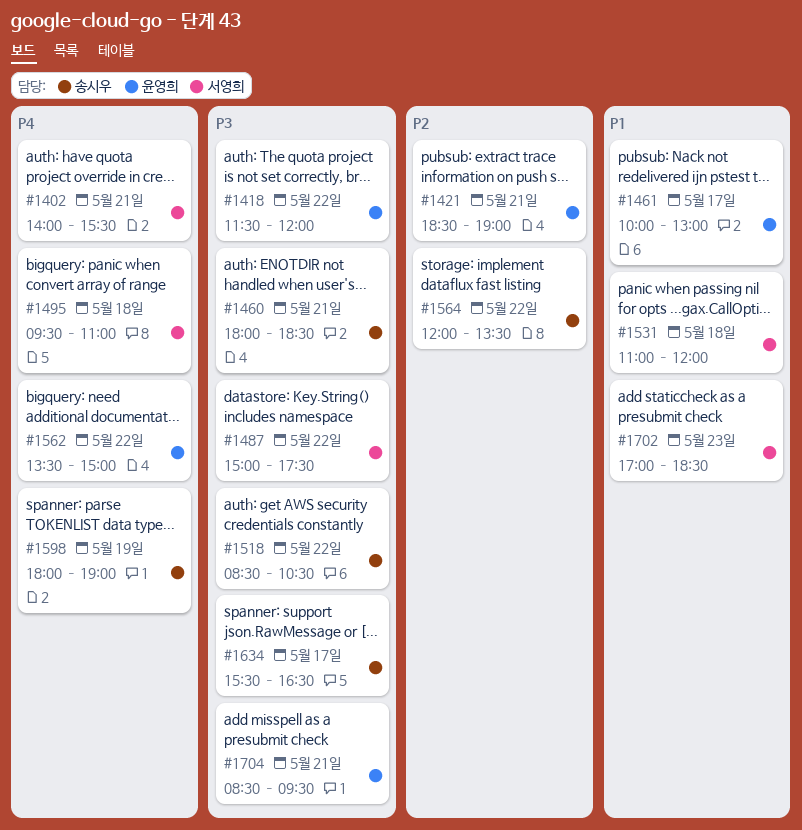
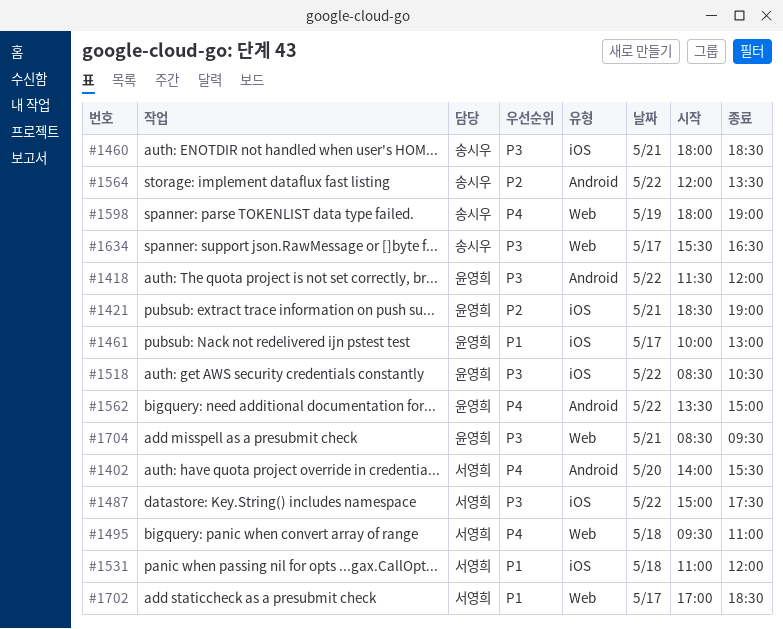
#1402, day: May 21 -> May 20
#1518, owner: 송시우 -> 윤영희
#1702, day: May 23 -> May 17

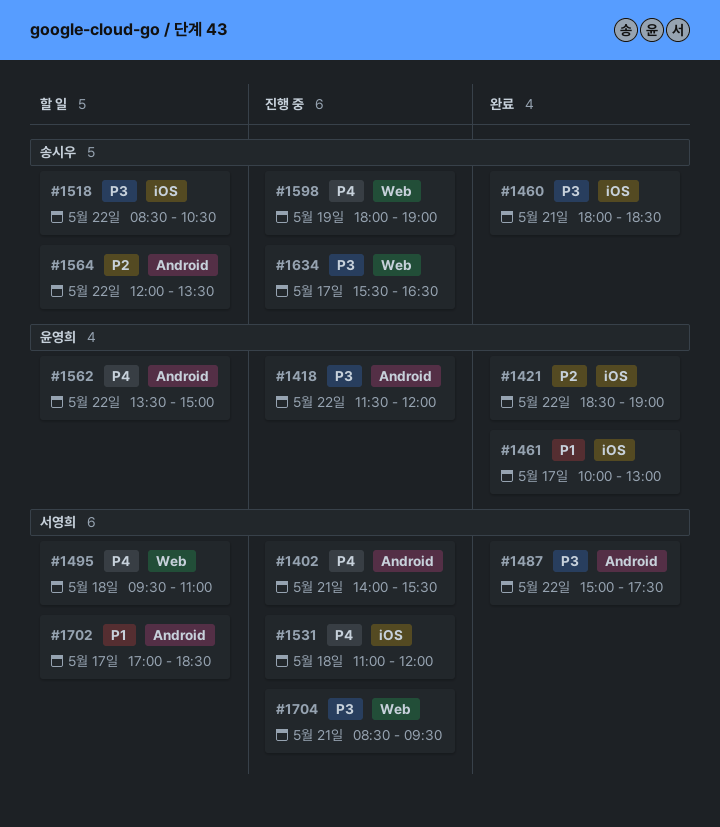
#1402, day: May 20 -> May 21
#1421, day: May 21 -> May 22
#1487, label: iOS -> Android
#1518, owner: 윤영희 -> 송시우
#1531, priority: P1 -> P4
#1702, label: Web -> Android
#1704, owner: 윤영희 -> 서영희

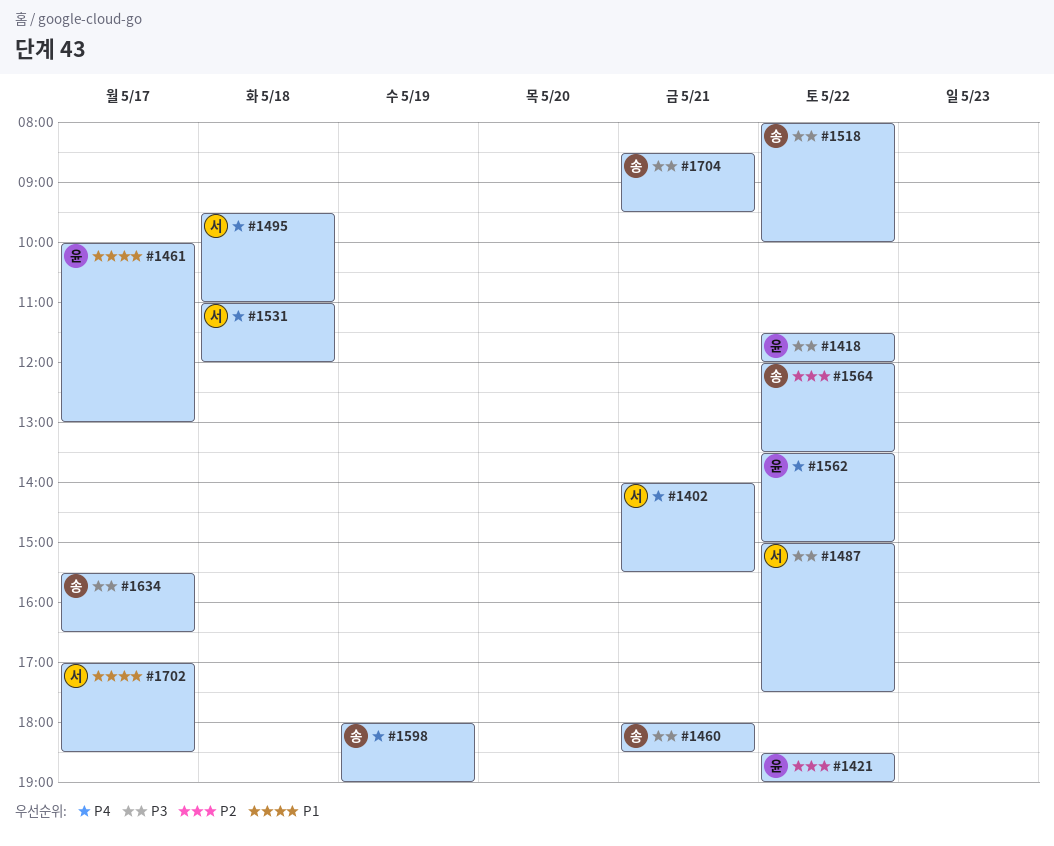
#1518, begins: 08:30 -> 08:00
#1518, ends: 10:30 -> 10:00
#1704, owner: 서영희 -> 송시우

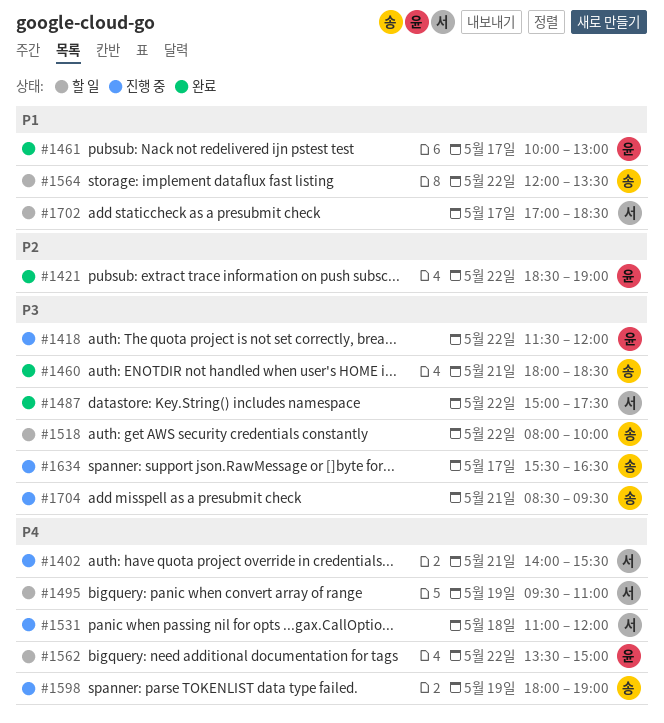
#1495, day: May 18 -> May 19
#1564, priority: P2 -> P1

